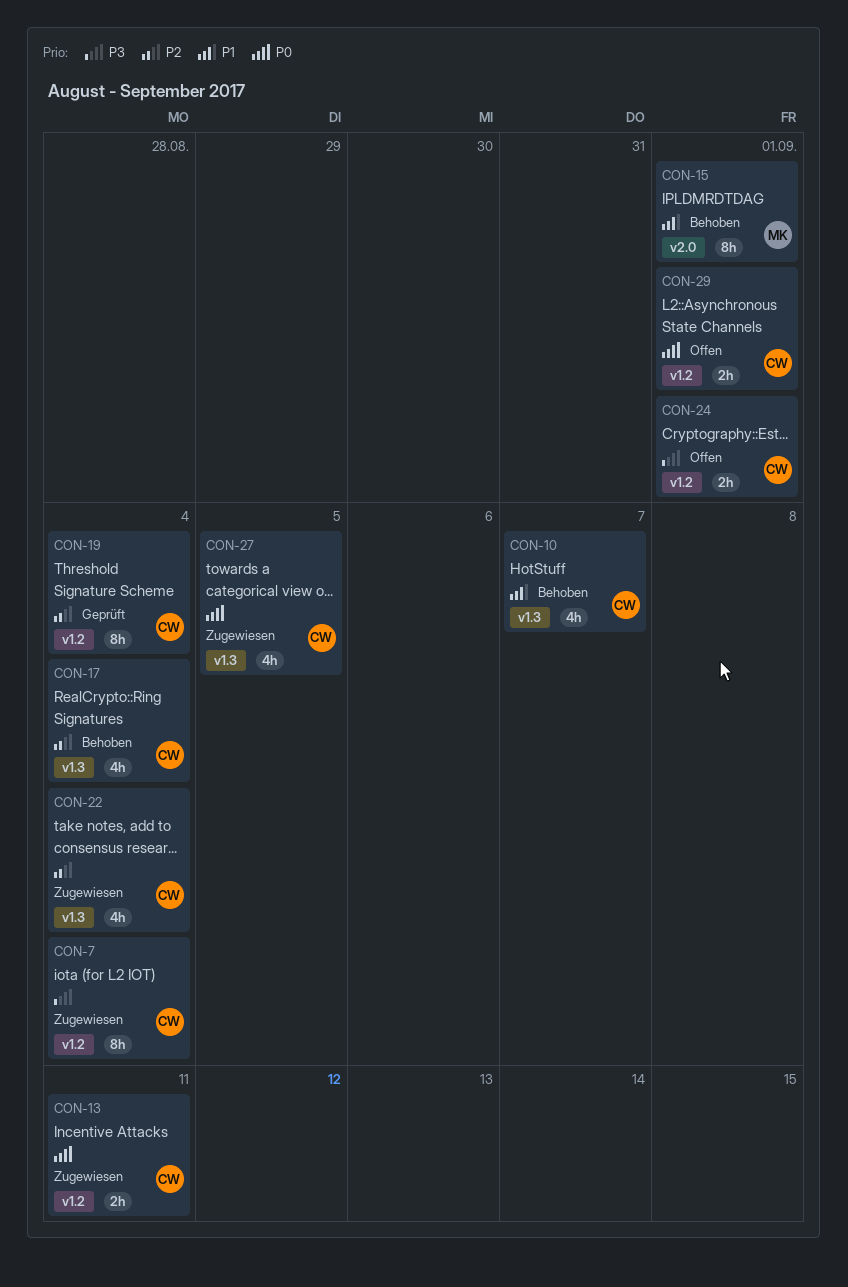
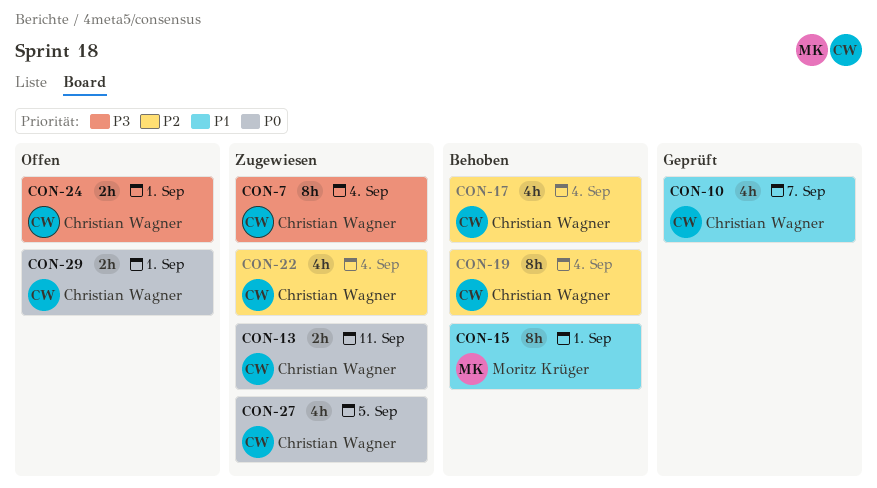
CON-10, status: Behoben -> Geprüft
CON-19, status: Geprüft -> Behoben

